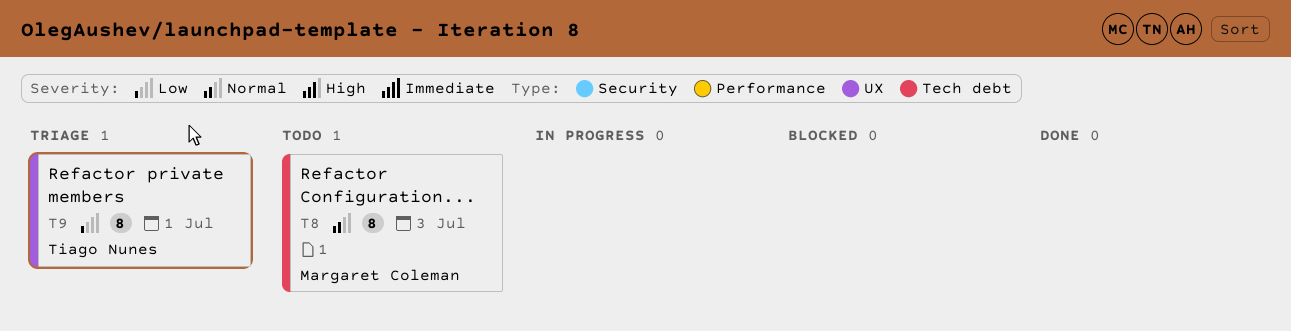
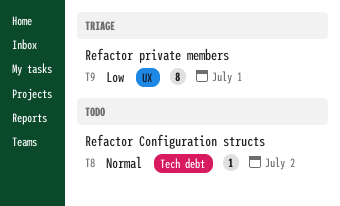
T8, estimate: 8 -> 1
T8, due: Jul 3 -> Jul 2

